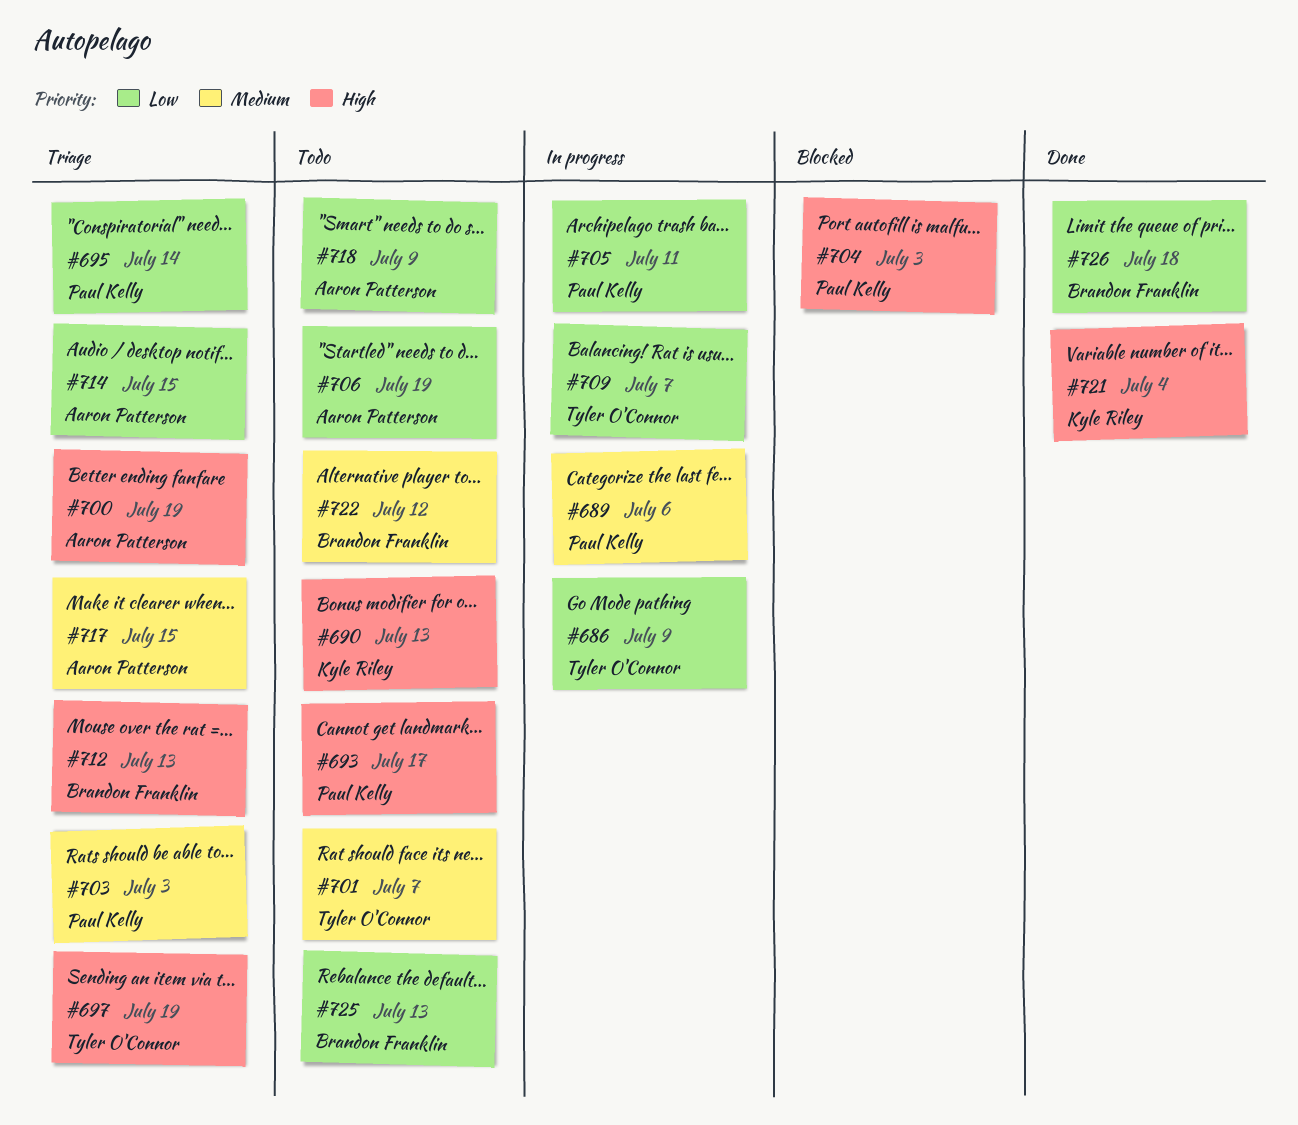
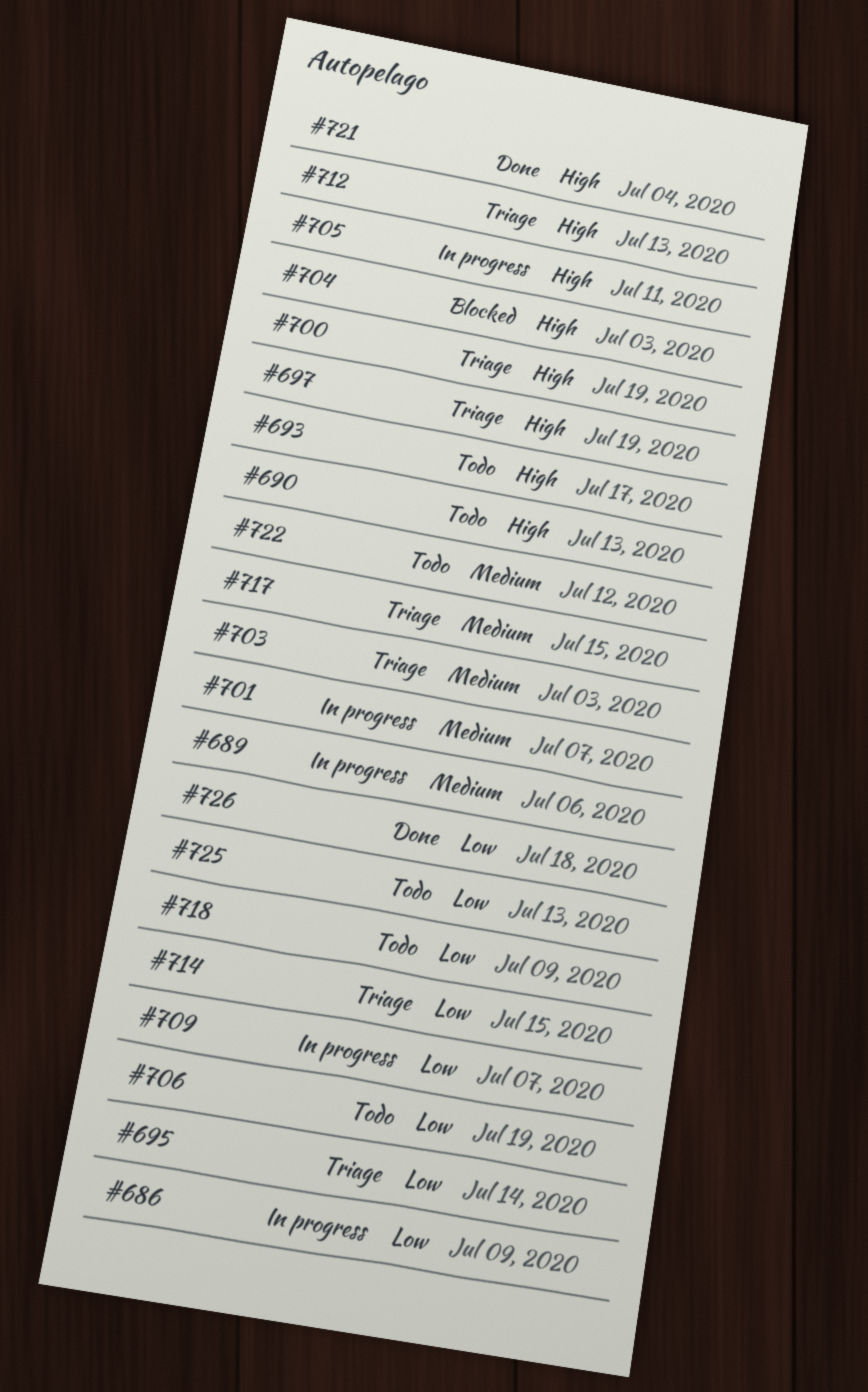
#701, status: Todo -> In progress
#705, priority: Low -> High

